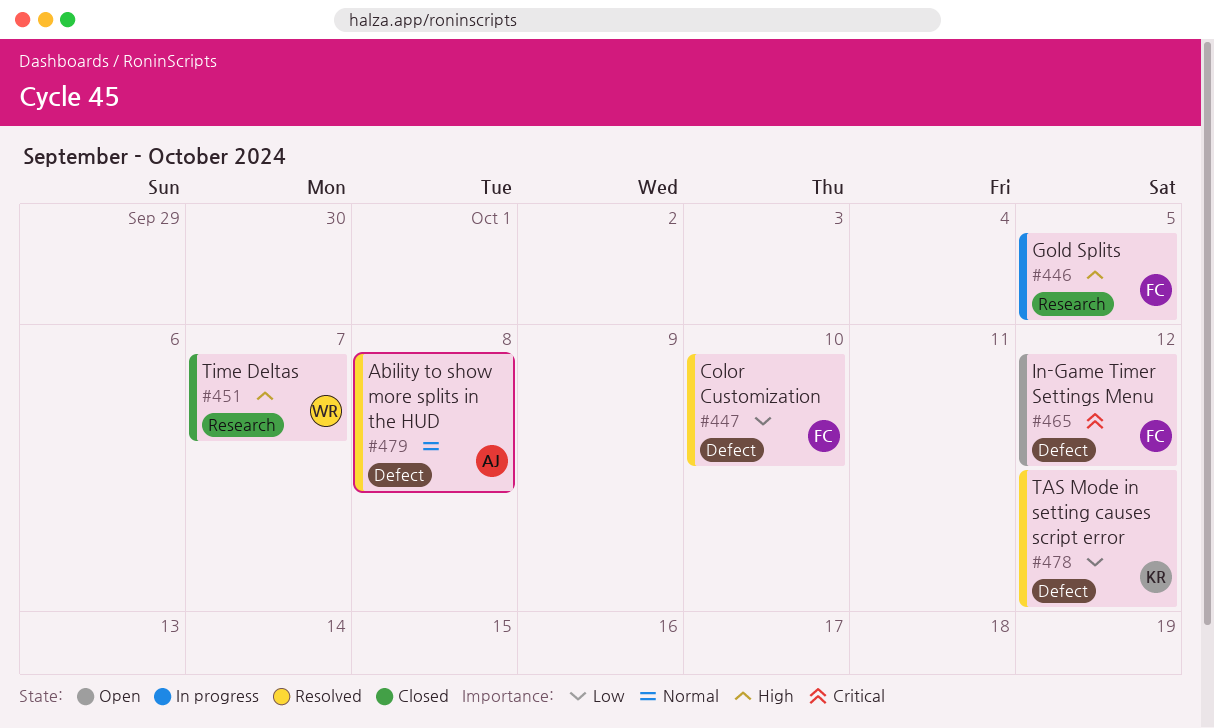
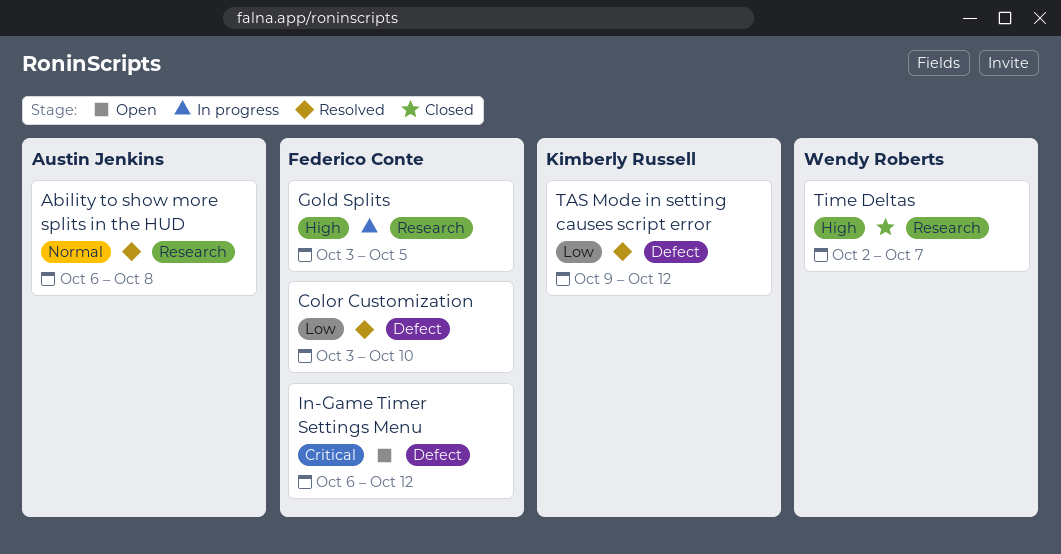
Ability to show more splits in the HUD, label: Defect -> Research

